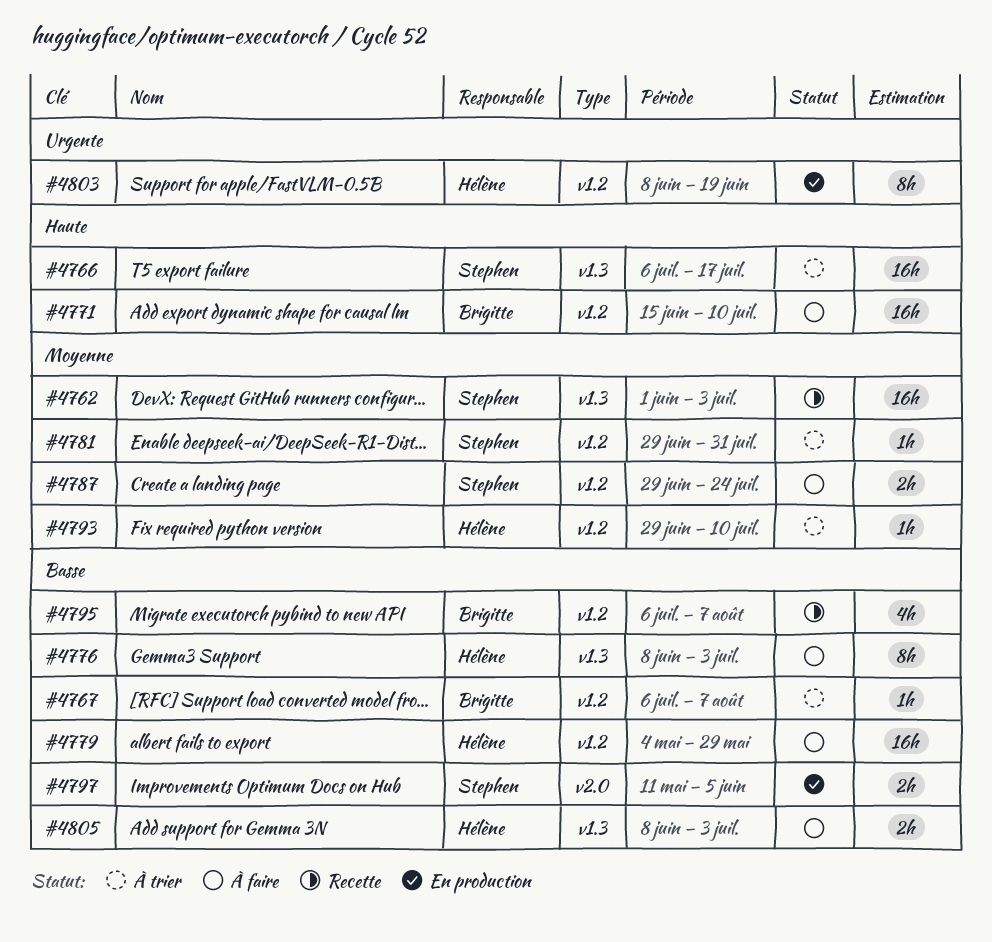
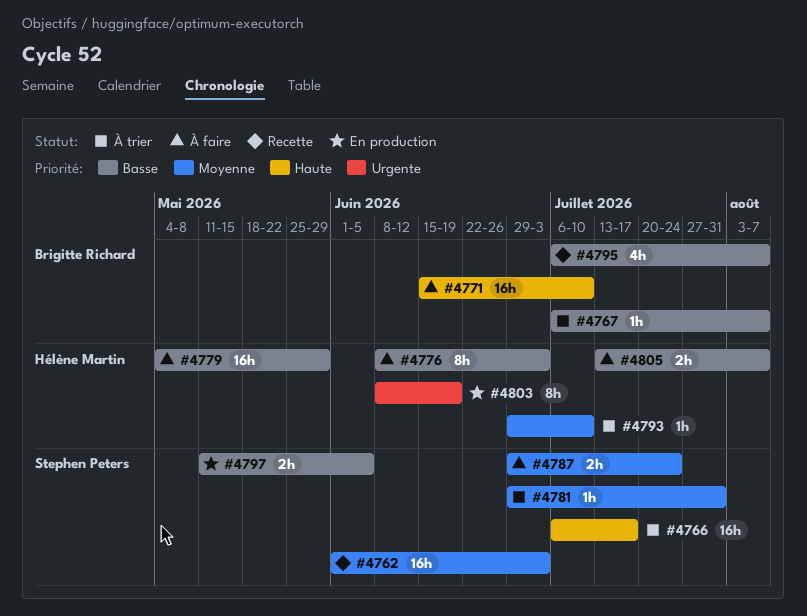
#4805, start: Jun 8 -> Jul 13
#4805, due: Jul 3 -> Aug 7

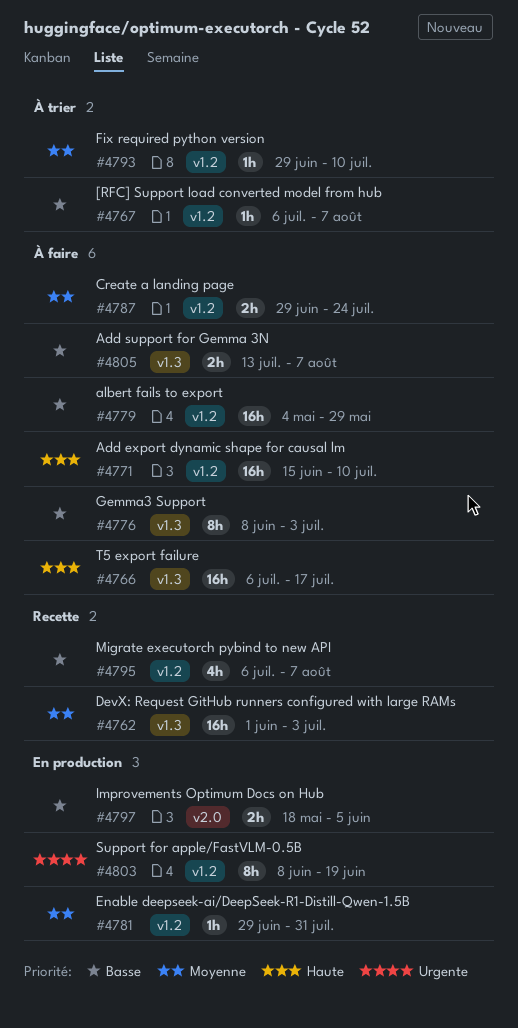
#4766, status: À trier -> À faire
#4781, status: À trier -> En production
#4797, start: May 11 -> May 18

